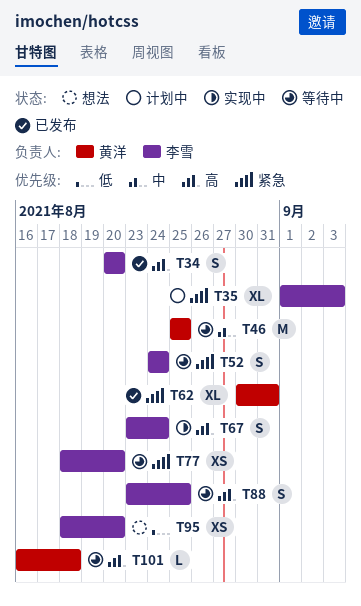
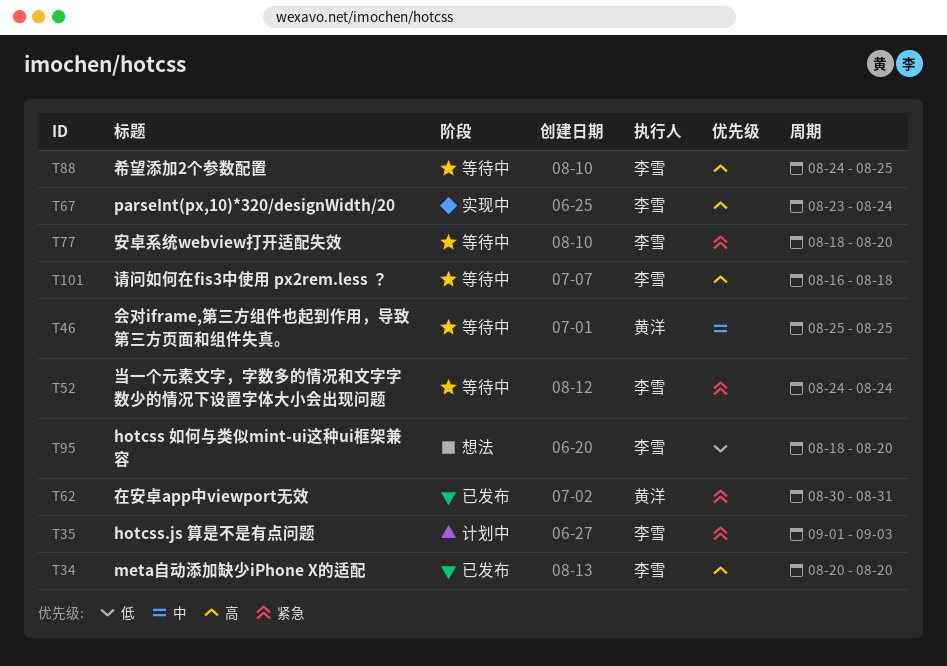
T88, start: Aug 23 -> Aug 24
T101, owner: 黄洋 -> 李雪

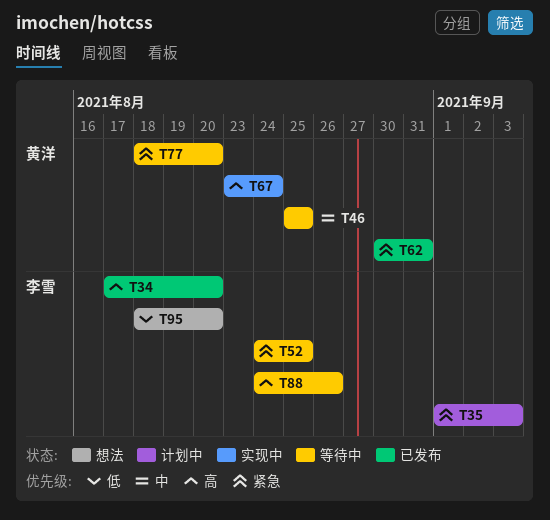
T34, start: Aug 20 -> Aug 17
T52, due: Aug 24 -> Aug 25
T67, owner: 李雪 -> 黄洋
T77, owner: 李雪 -> 黄洋
T88, due: Aug 25 -> Aug 26
T101: present -> none

